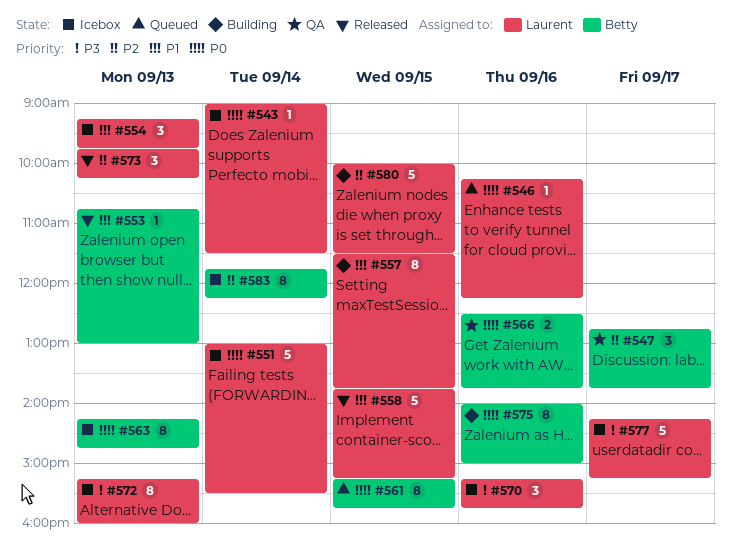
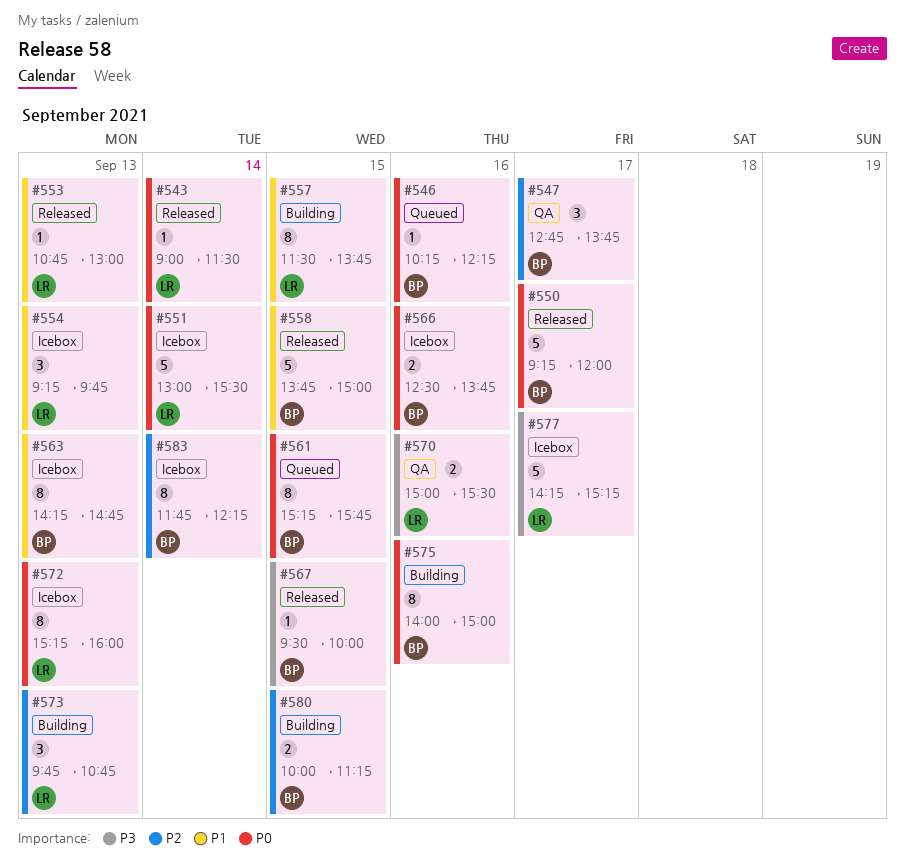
#543, status: Icebox -> Released
#546, owner: Laurent -> Betty
#550: none -> present
#553, owner: Betty -> Laurent
#558, owner: Laurent -> Betty
#558, ends: 15:15 -> 15:00
#563, priority: P0 -> P1
#566, status: QA -> Icebox
#567: none -> present
#570, status: Icebox -> QA
#570, estimate: 3 -> 2
#570, begins: 15:15 -> 15:00
#570, ends: 15:45 -> 15:30
#572, priority: P3 -> P0
#573, status: Released -> Building
#573, ends: 10:15 -> 10:45
#580, owner: Laurent -> Betty
#580, estimate: 5 -> 2
#580, ends: 11:30 -> 11:15

